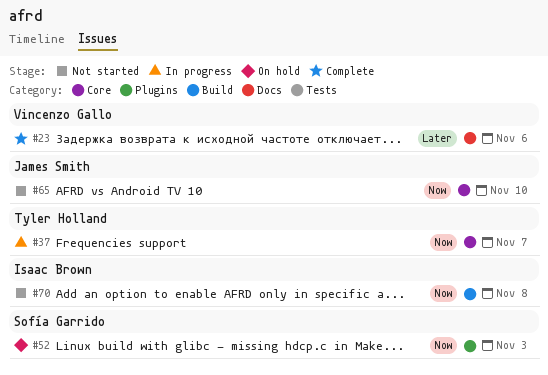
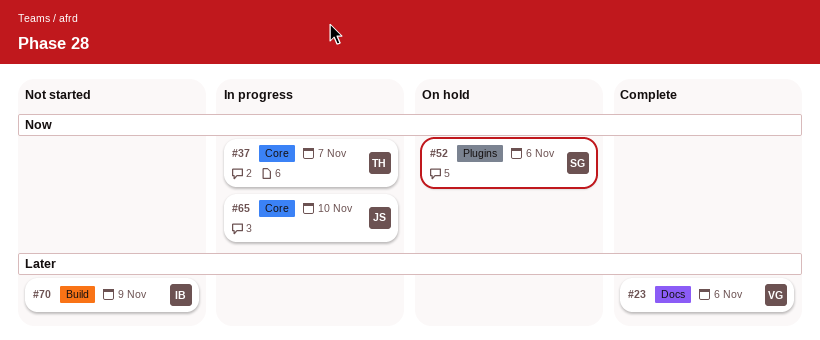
#52, due: Nov 3 -> Nov 6
#65, status: Not started -> In progress
#70, priority: Now -> Later
#70, due: Nov 8 -> Nov 9

